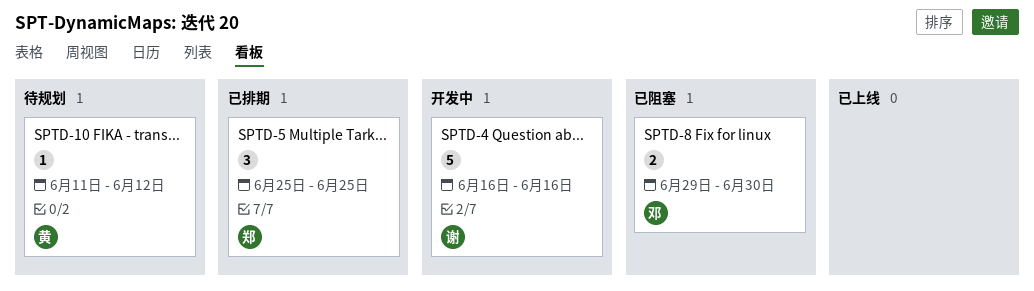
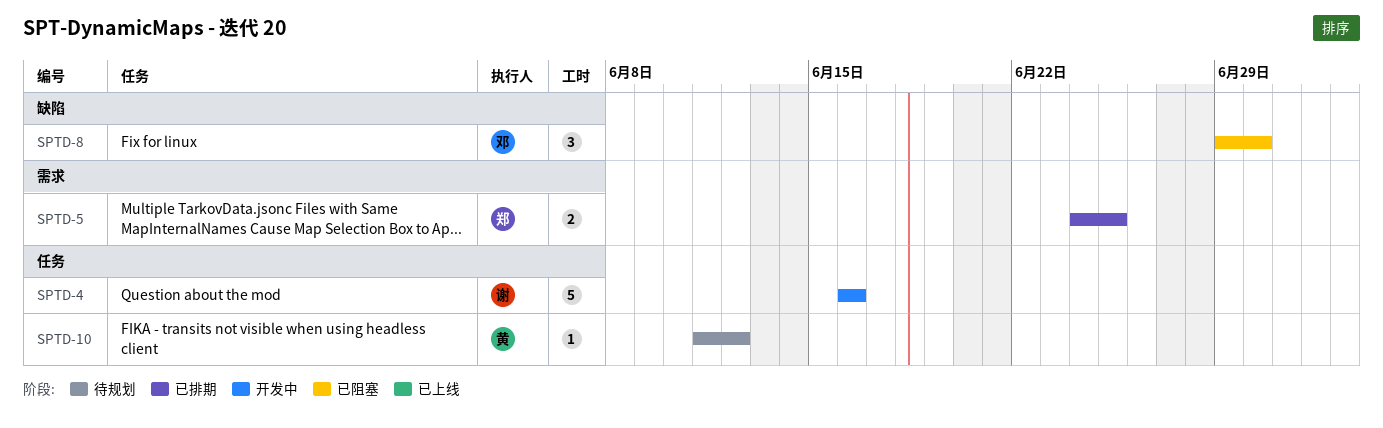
SPTD-5, estimate: 3 -> 2
SPTD-5, start: Jun 25 -> Jun 24
SPTD-8, estimate: 2 -> 3

